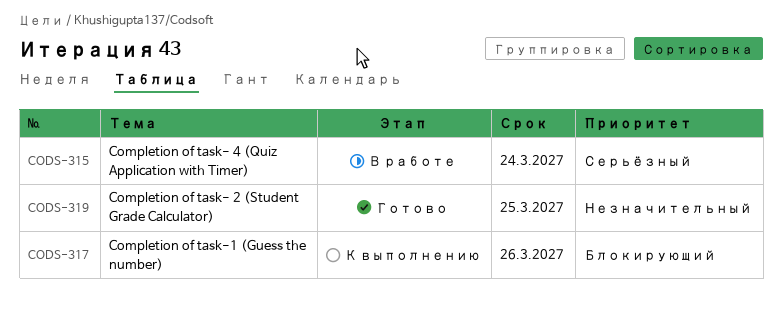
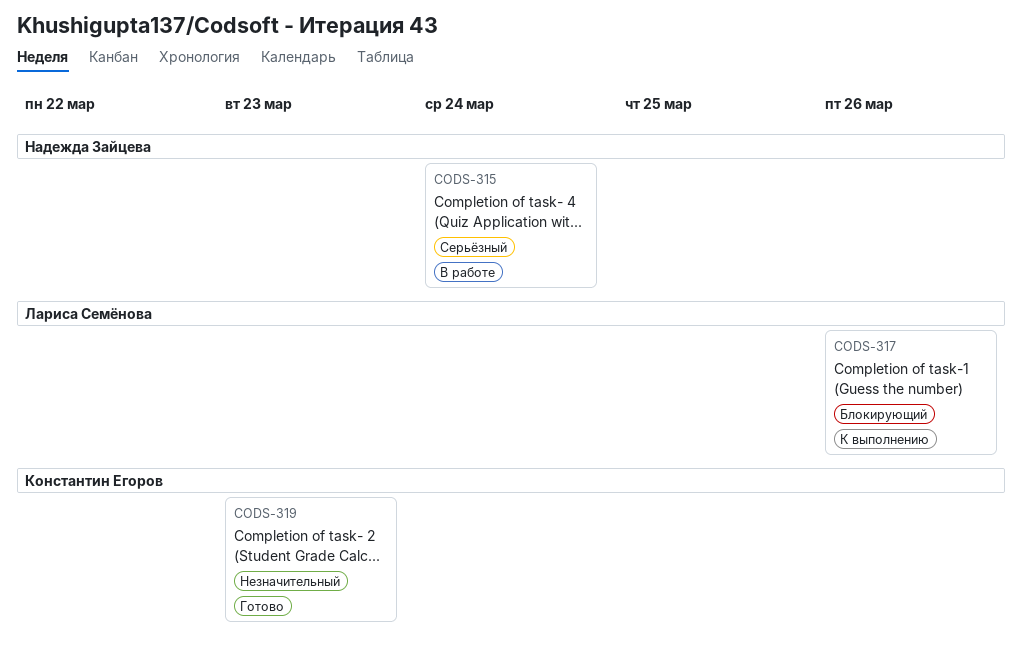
CODS-319, due: Mar 25 -> Mar 23

